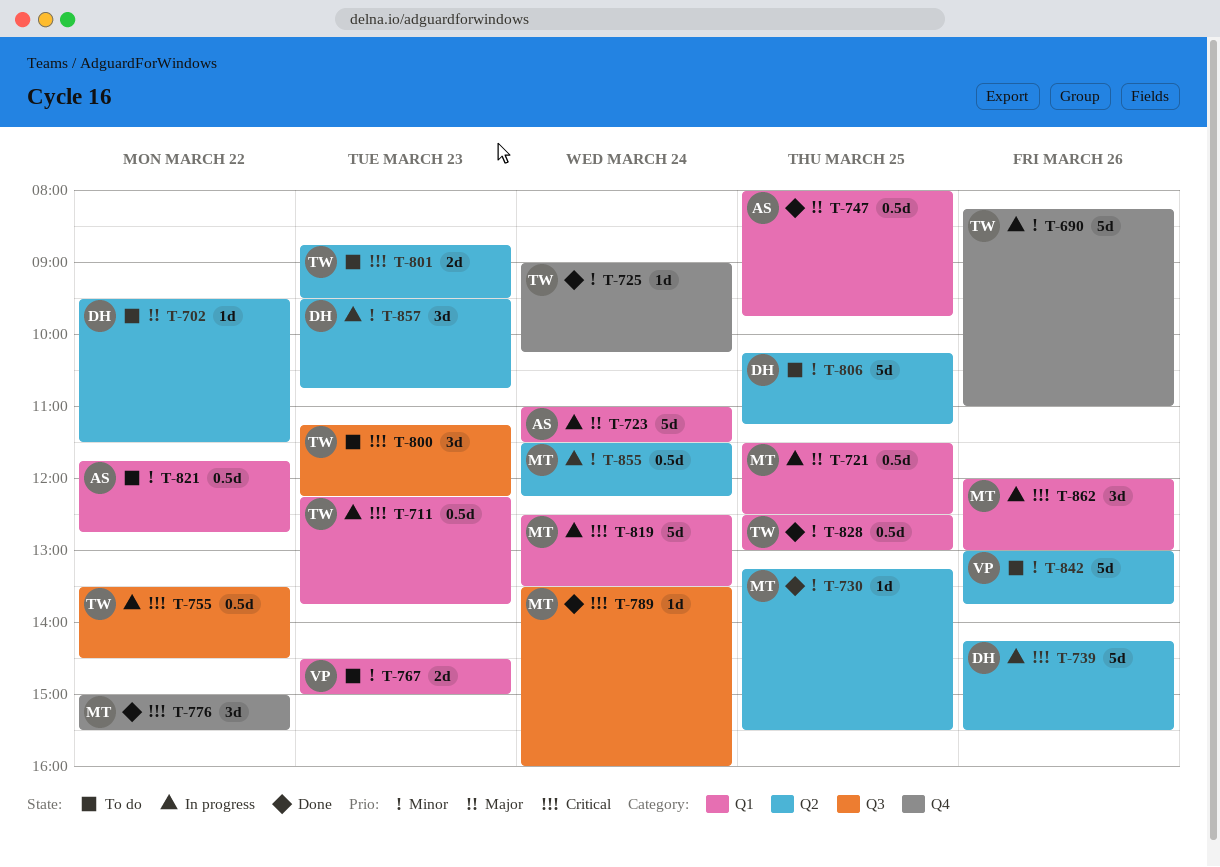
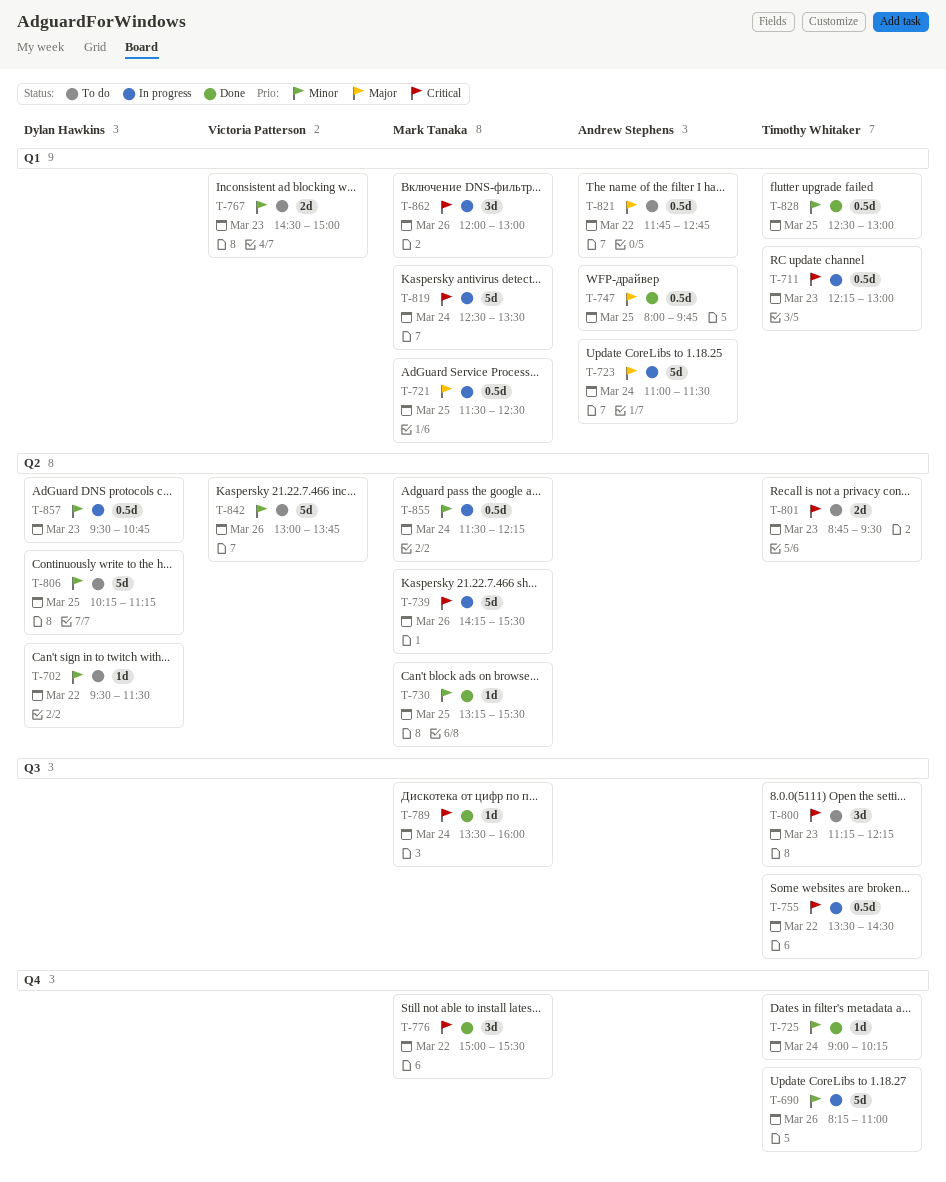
T-702, priority: Major -> Minor
T-711, ends: 13:45 -> 13:00
T-739, owner: Dylan Hawkins -> Mark Tanaka
T-821, priority: Minor -> Major
T-857, estimate: 3d -> 0.5d

